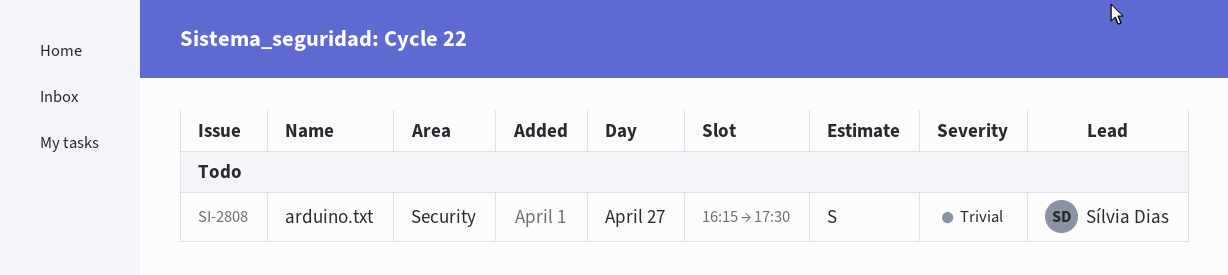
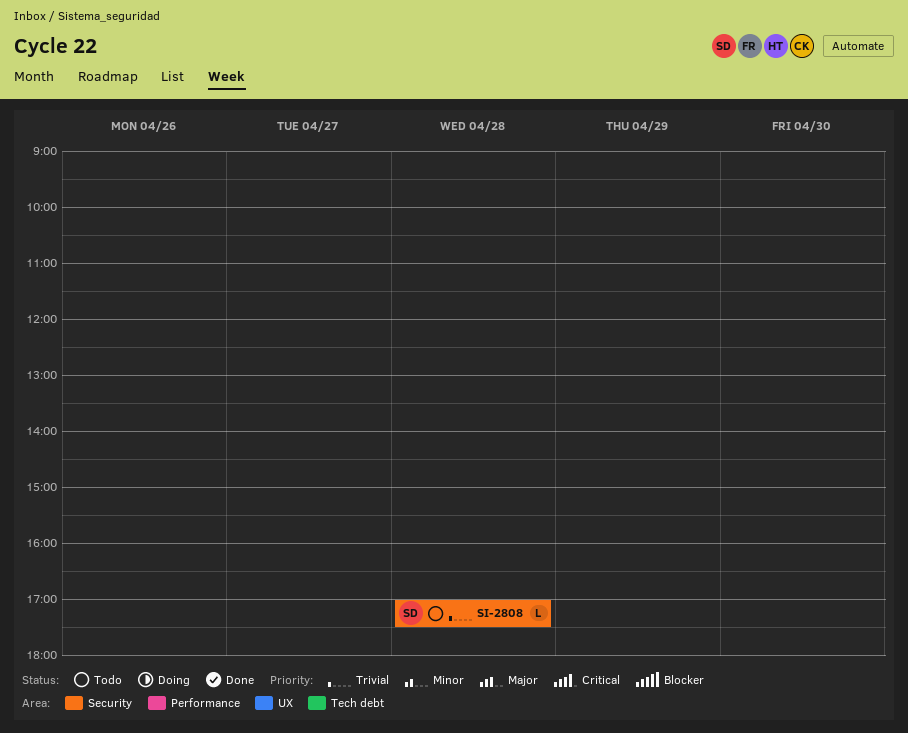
SI-2808, estimate: S -> L
SI-2808, day: Apr 27 -> Apr 28
SI-2808, begins: 16:15 -> 17:00

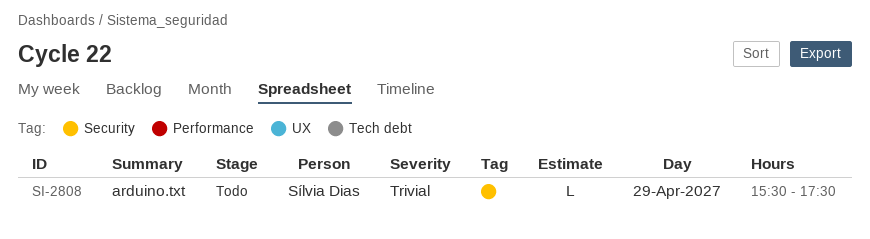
SI-2808, day: Apr 28 -> Apr 29
SI-2808, begins: 17:00 -> 15:30

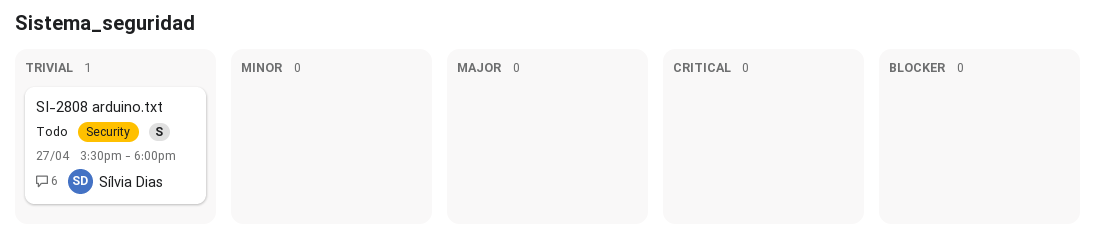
SI-2808, estimate: L -> S
SI-2808, day: Apr 29 -> Apr 27
SI-2808, ends: 17:30 -> 18:00

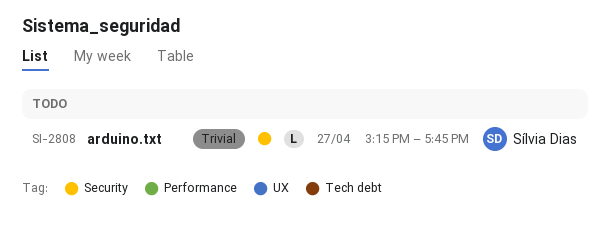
SI-2808, estimate: S -> L
SI-2808, begins: 15:30 -> 15:15
SI-2808, ends: 18:00 -> 17:45

